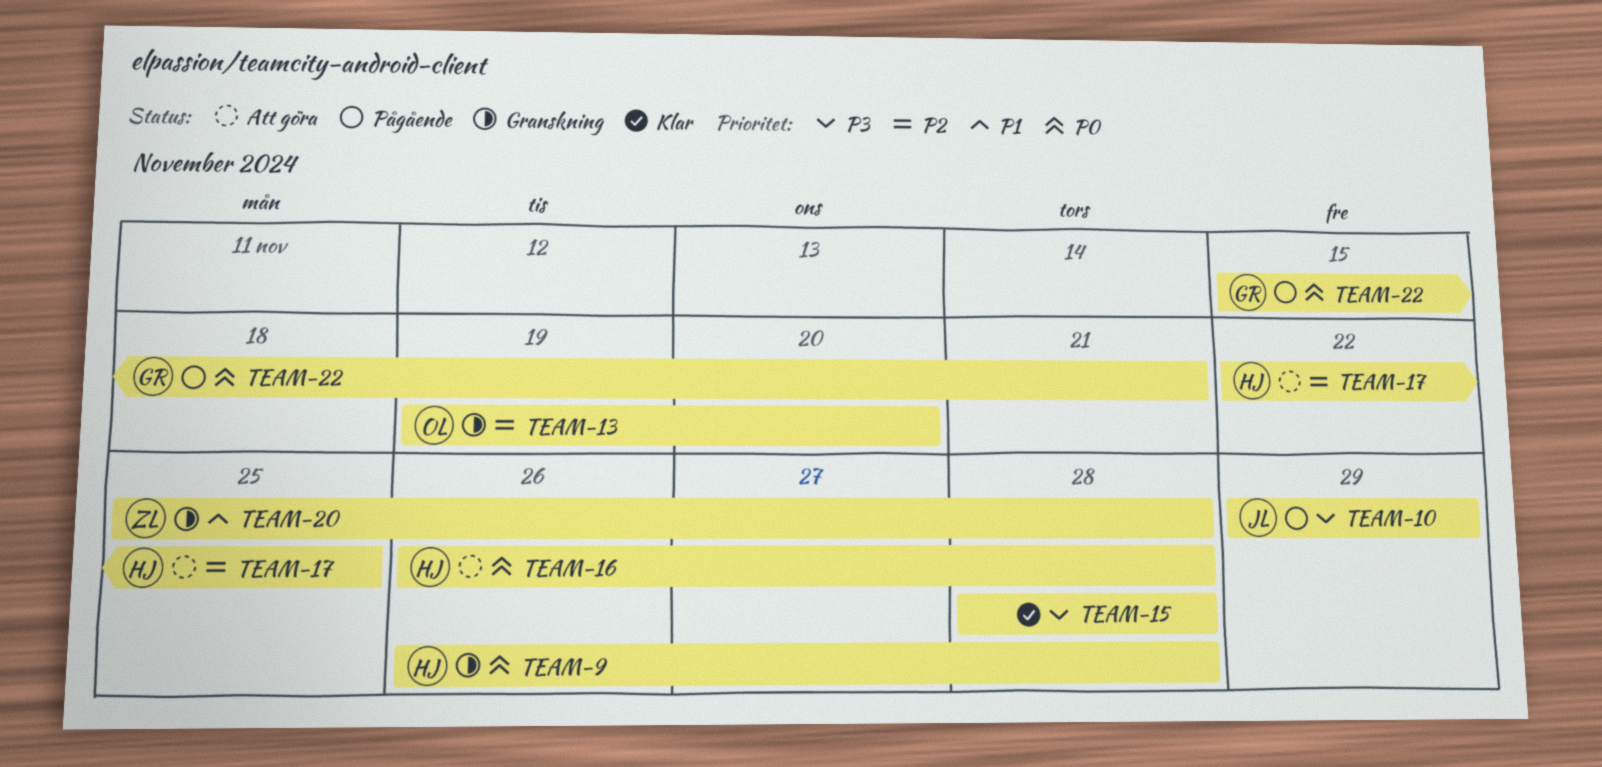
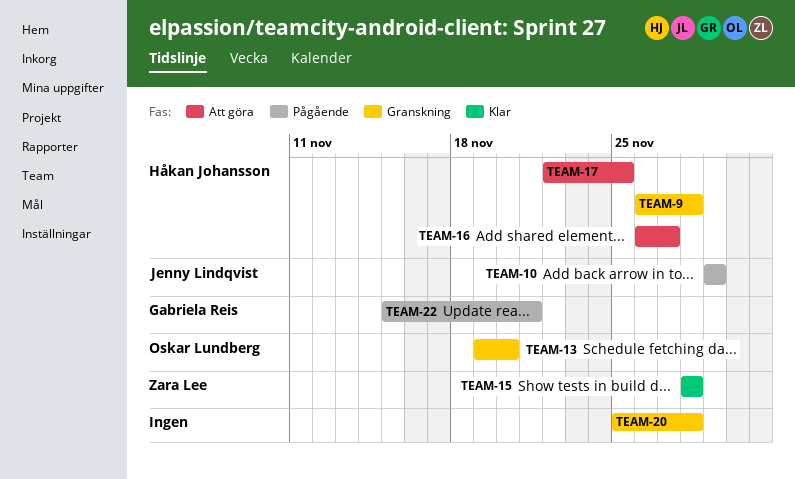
TEAM-15, owner: none -> Zara Lee
TEAM-16, due: Nov 28 -> Nov 27
TEAM-20, owner: Zara Lee -> none

